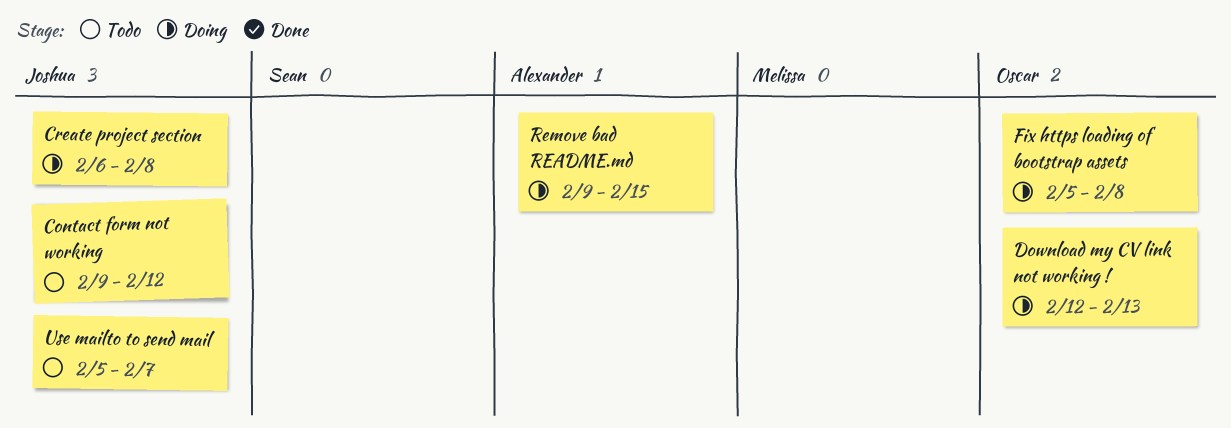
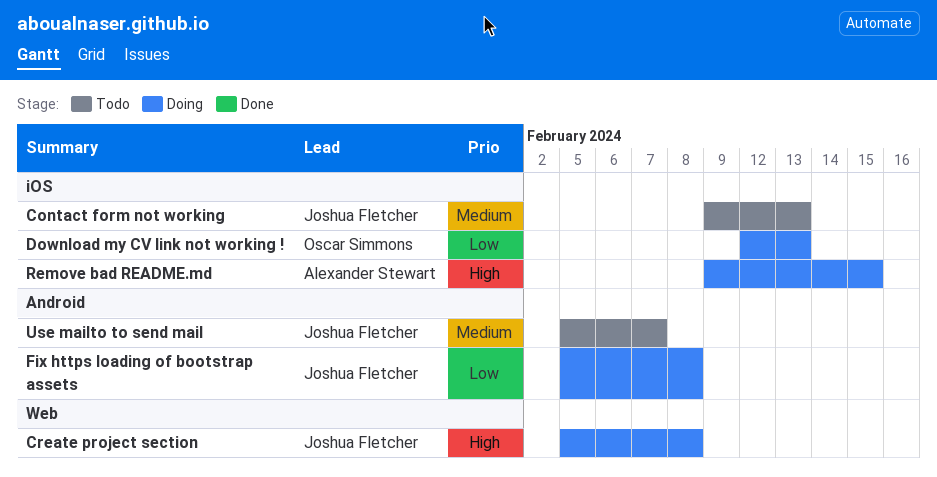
Contact form not working, due: Feb 12 -> Feb 13
Create project section, start: Feb 6 -> Feb 5
Fix https loading of bootstrap assets, owner: Oscar Simmons -> Joshua Fletcher

